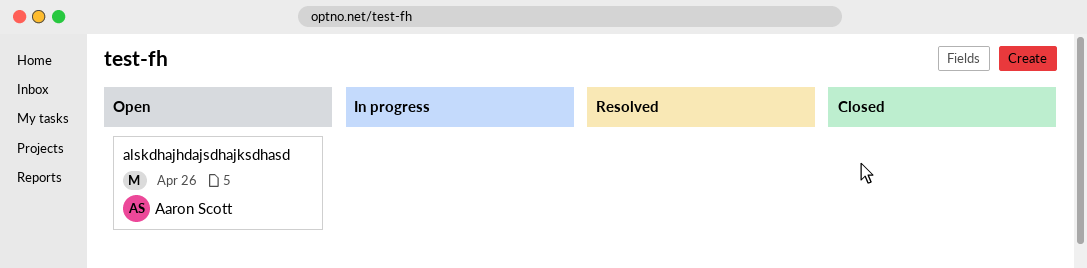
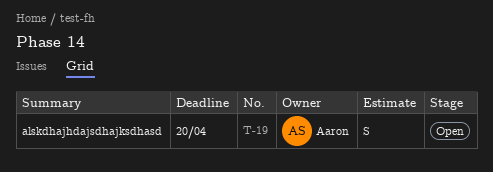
alskdhajhdajsdhajksdhasd, estimate: M -> S
alskdhajhdajsdhajksdhasd, due: Apr 26 -> Apr 20

